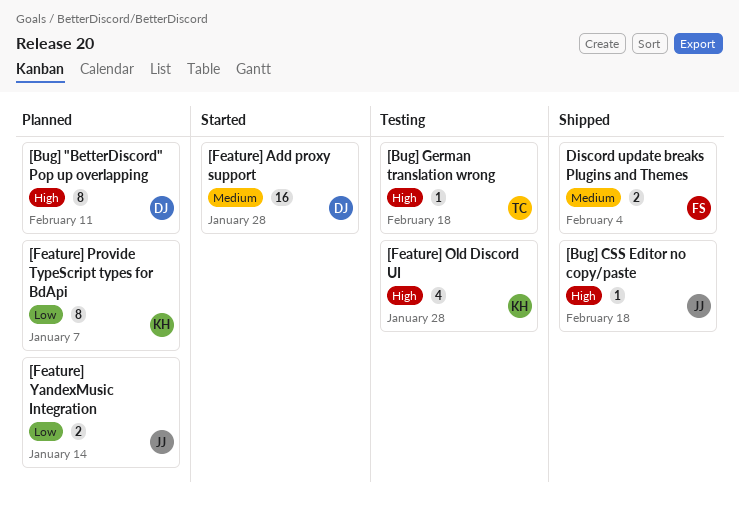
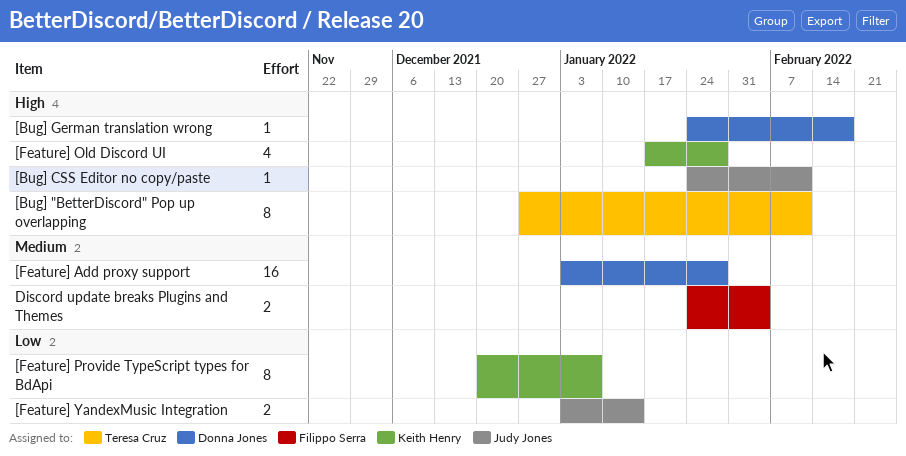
[Bug] "BetterDiscord" Pop up overlapping, owner: Donna Jones -> Teresa Cruz
[Bug] CSS Editor no copy/paste, due: Feb 18 -> Feb 11
[Bug] German translation wrong, owner: Teresa Cruz -> Donna Jones

